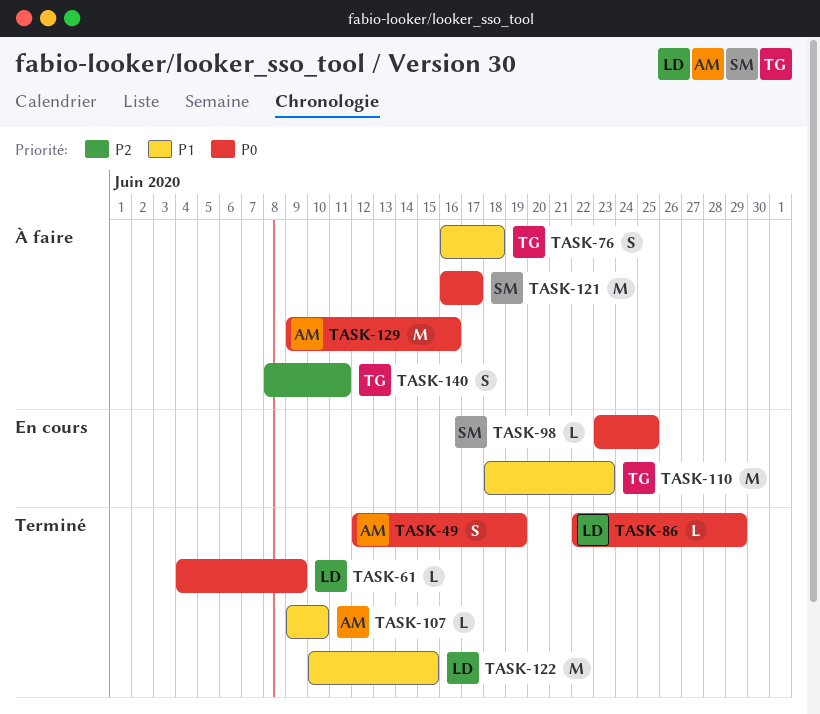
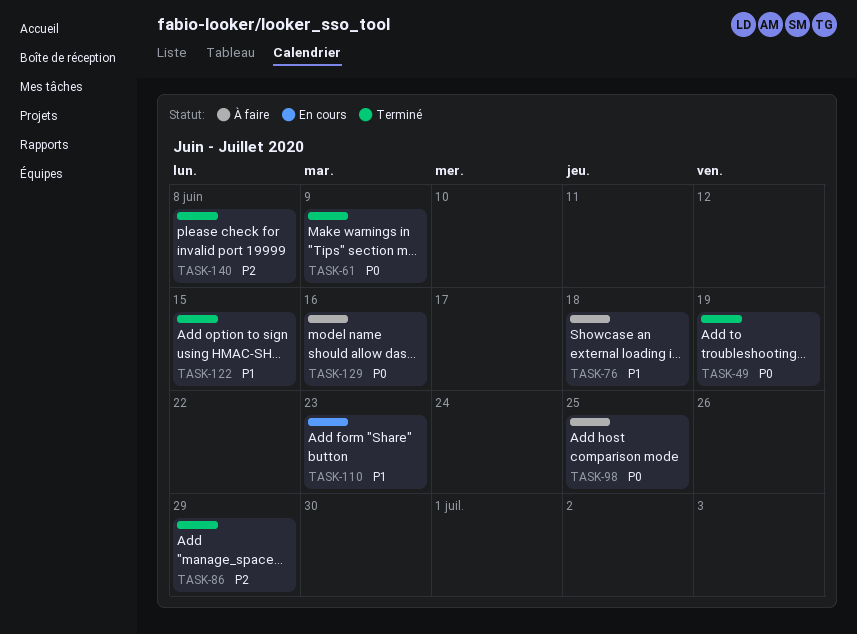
TASK-86, priority: P0 -> P2
TASK-98, status: En cours -> À faire
TASK-107: present -> none
TASK-121: present -> none
TASK-140, status: À faire -> Terminé
TASK-140, due: Jun 11 -> Jun 8

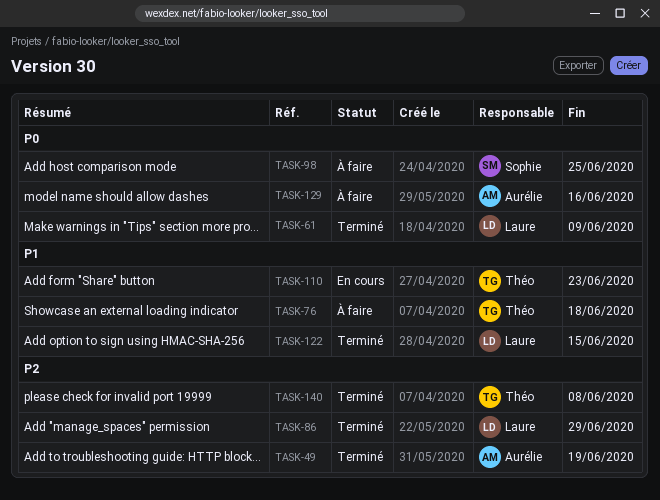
TASK-49, priority: P0 -> P2

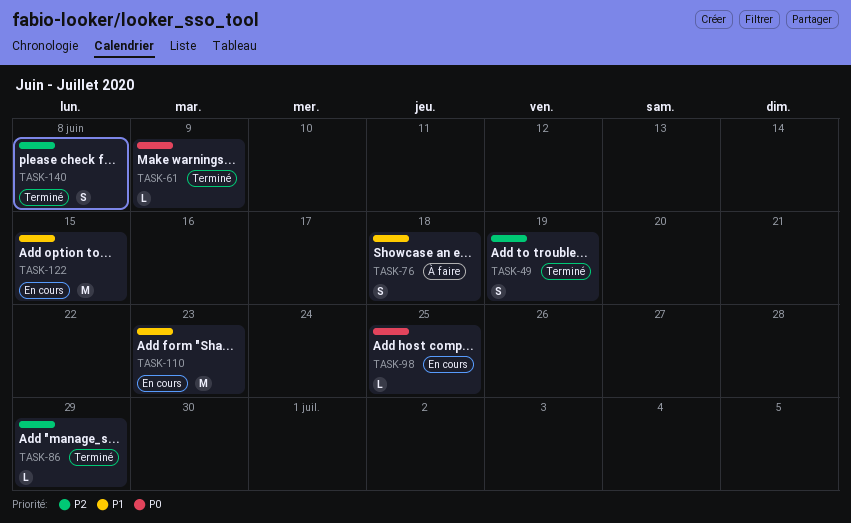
TASK-98, status: À faire -> En cours
TASK-122, status: Terminé -> En cours
TASK-129: present -> none

